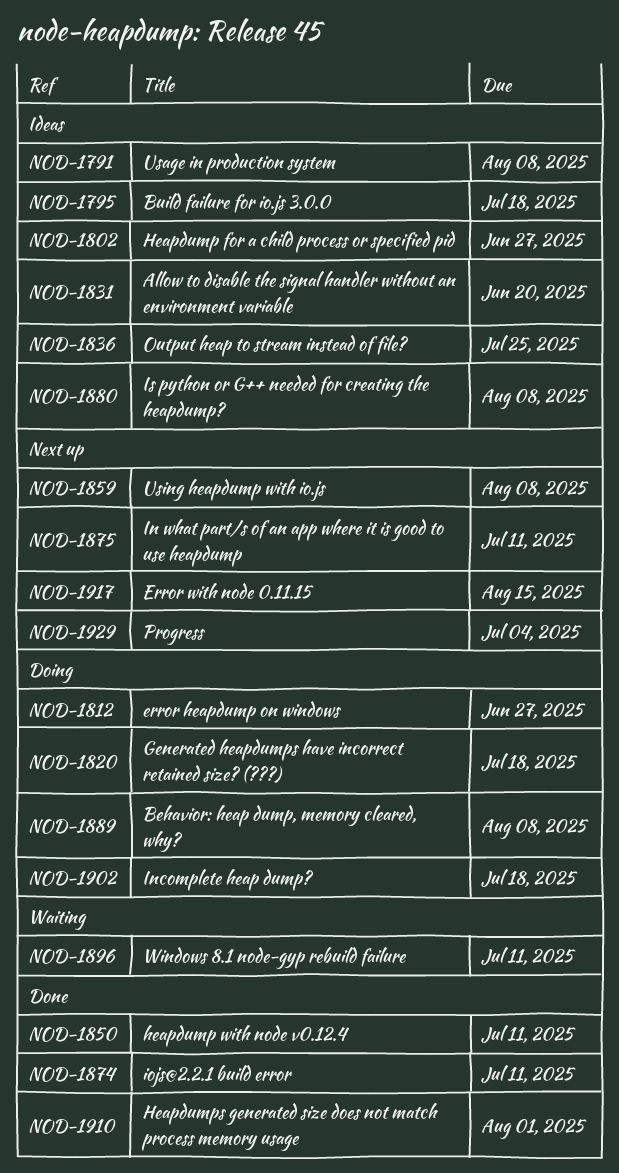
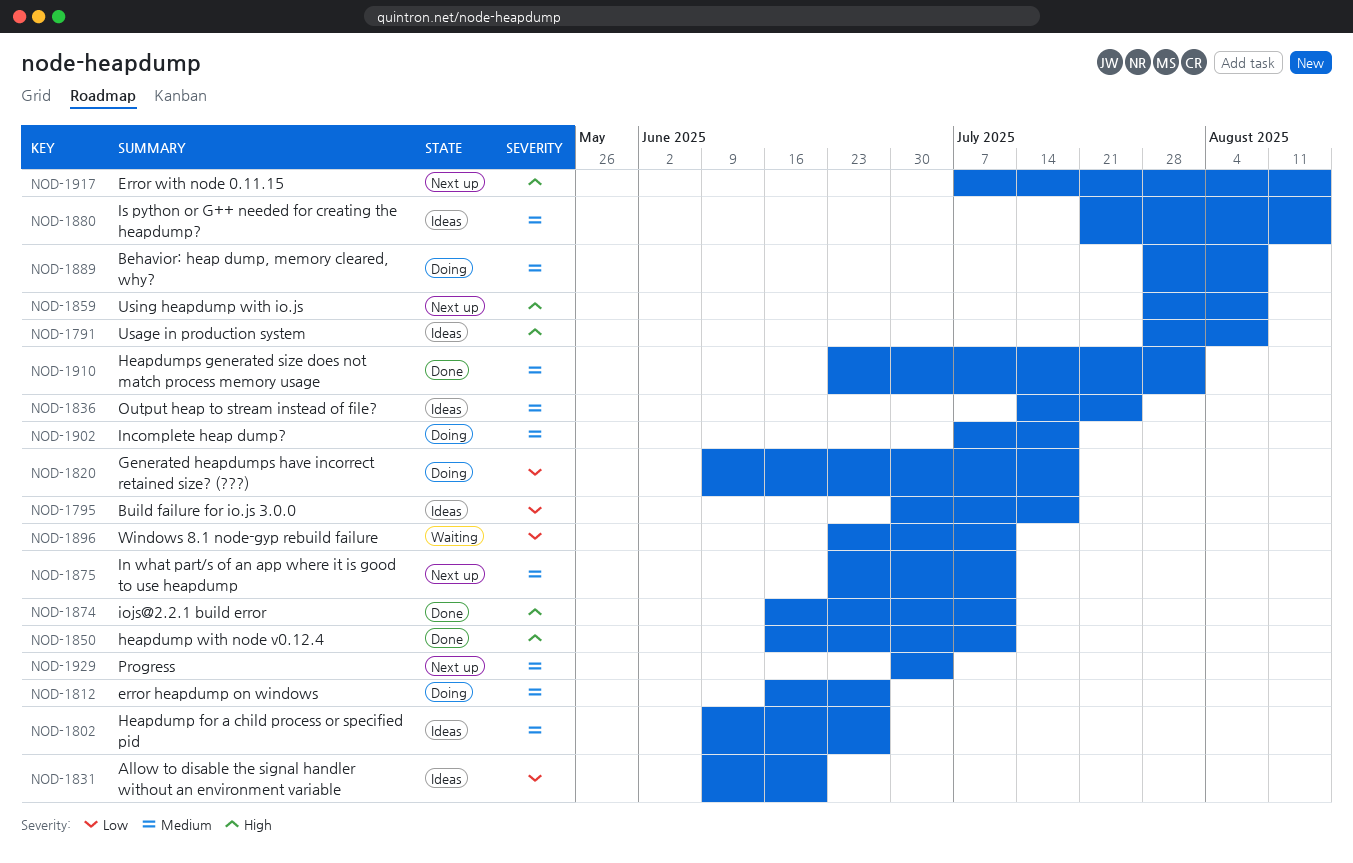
NOD-1880, due: Aug 8 -> Aug 15

